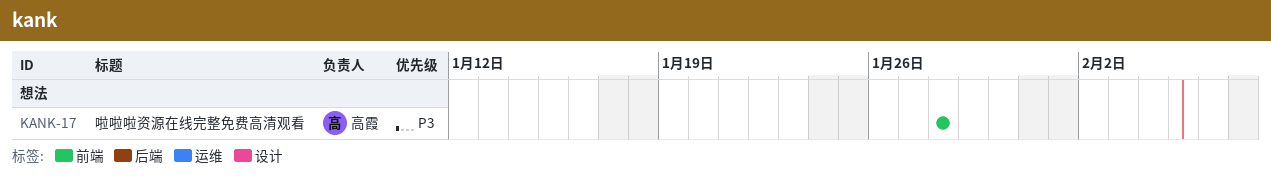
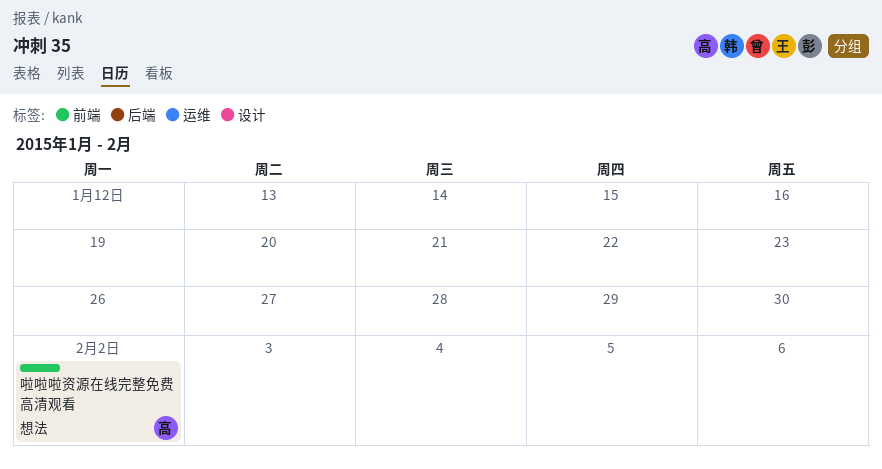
啦啦啦资源在线完整免费高清观看, due: Jan 28 -> Feb 2

